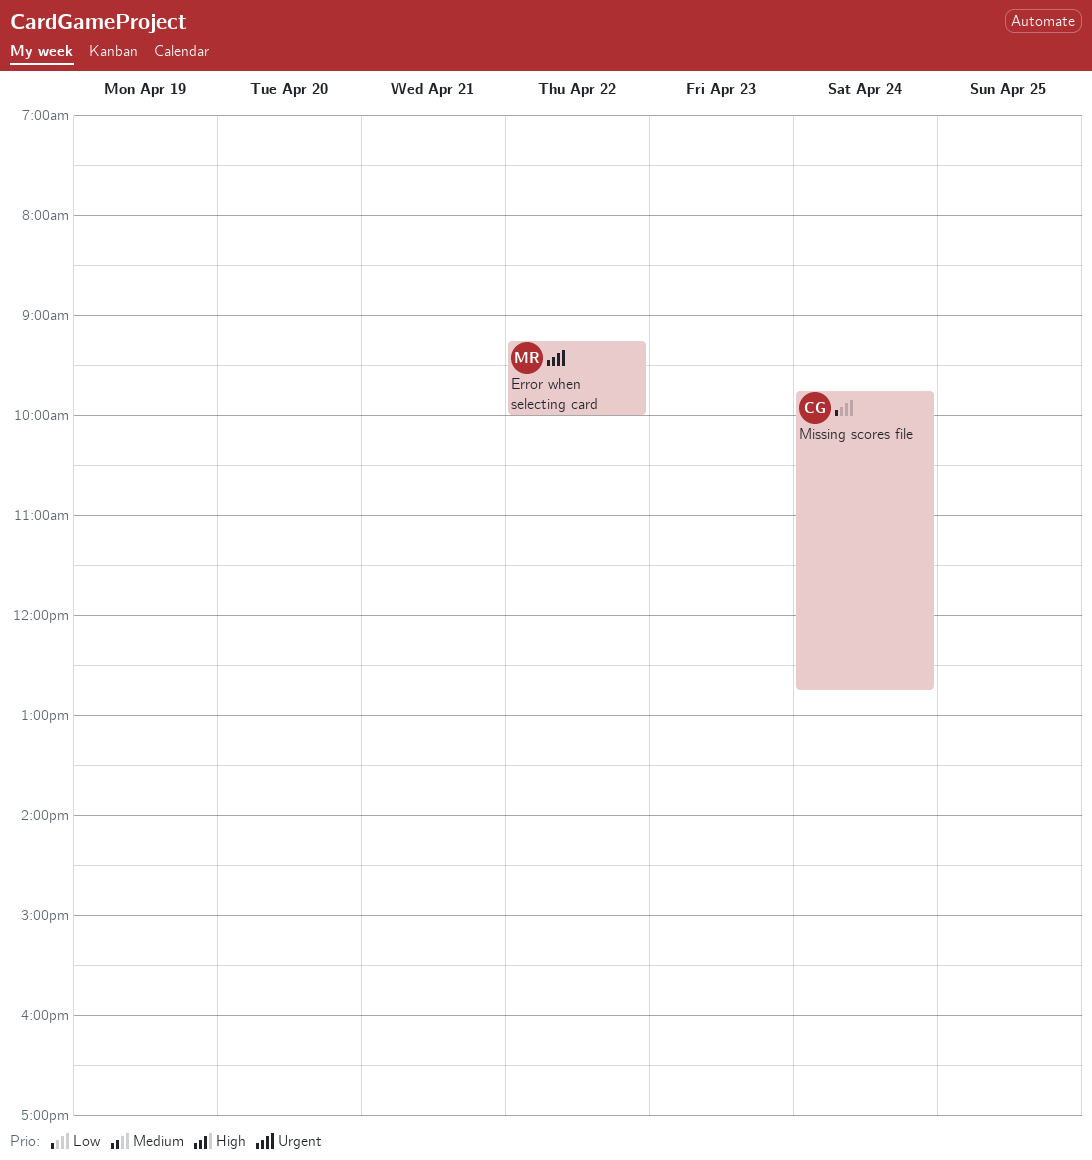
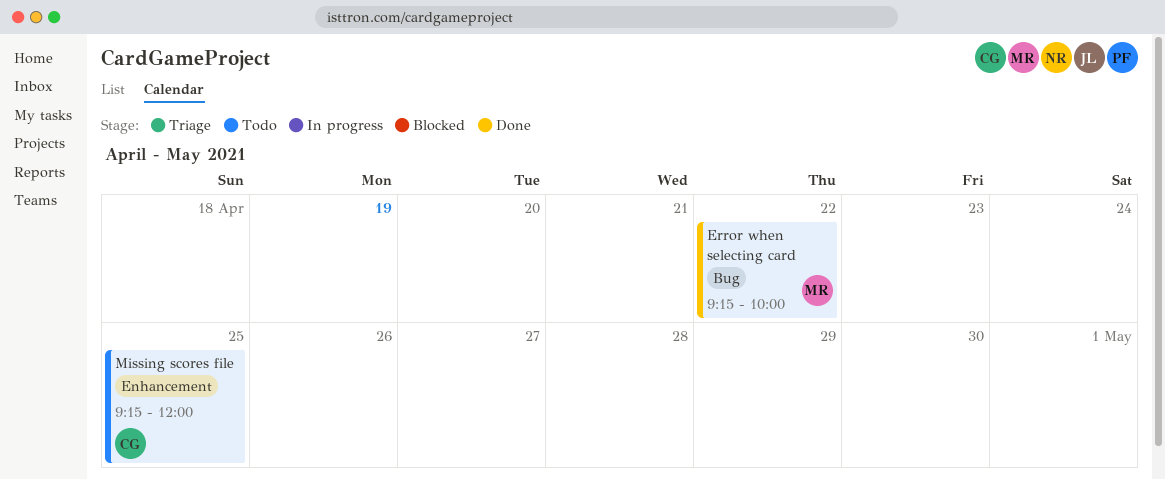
Missing scores file, day: Apr 24 -> Apr 25
Missing scores file, begins: 09:45 -> 09:15
Missing scores file, ends: 12:45 -> 12:00

